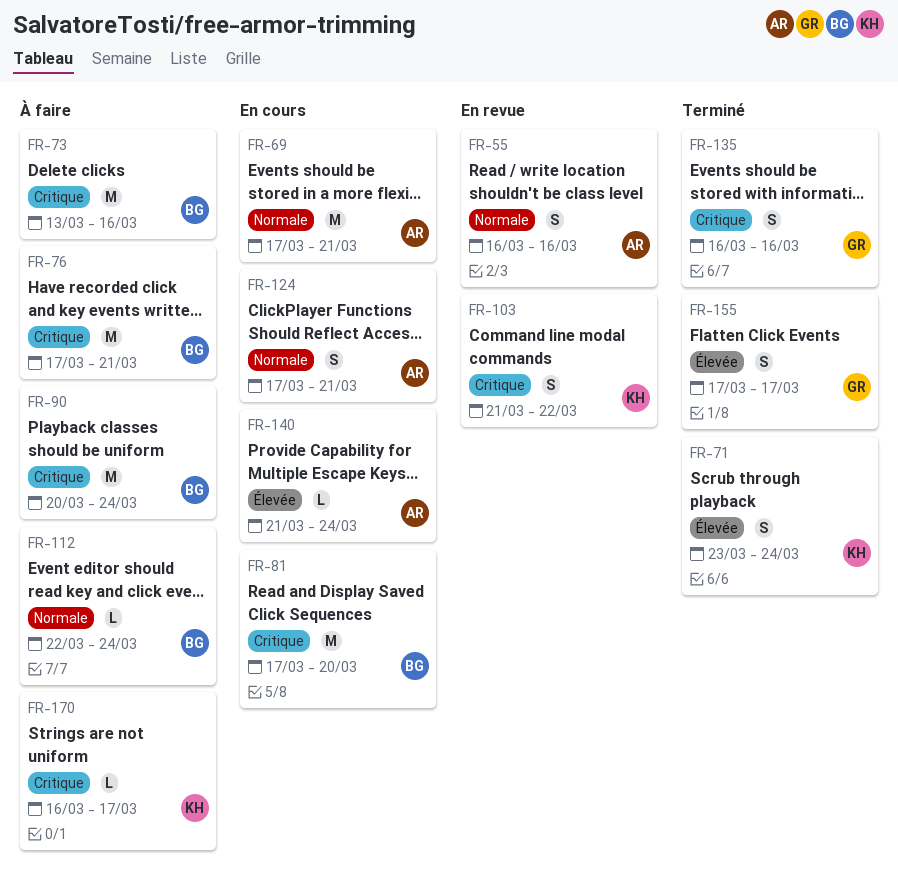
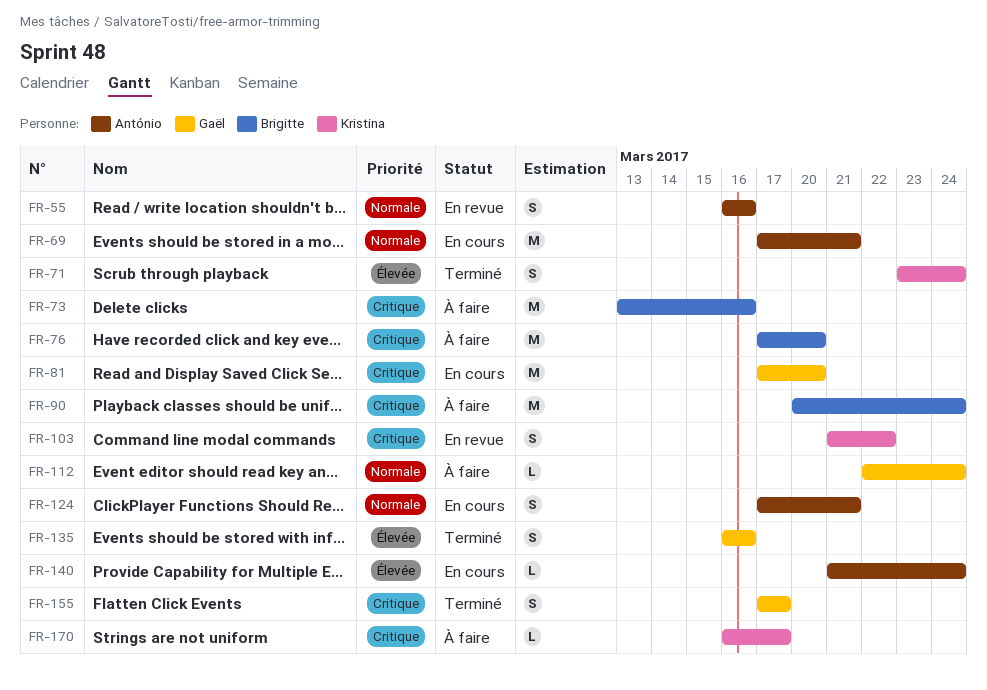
FR-76, due: Mar 21 -> Mar 20
FR-81, owner: Brigitte -> Gaël
FR-112, owner: Brigitte -> Gaël
FR-135, priority: Critique -> Élevée
FR-155, priority: Élevée -> Critique

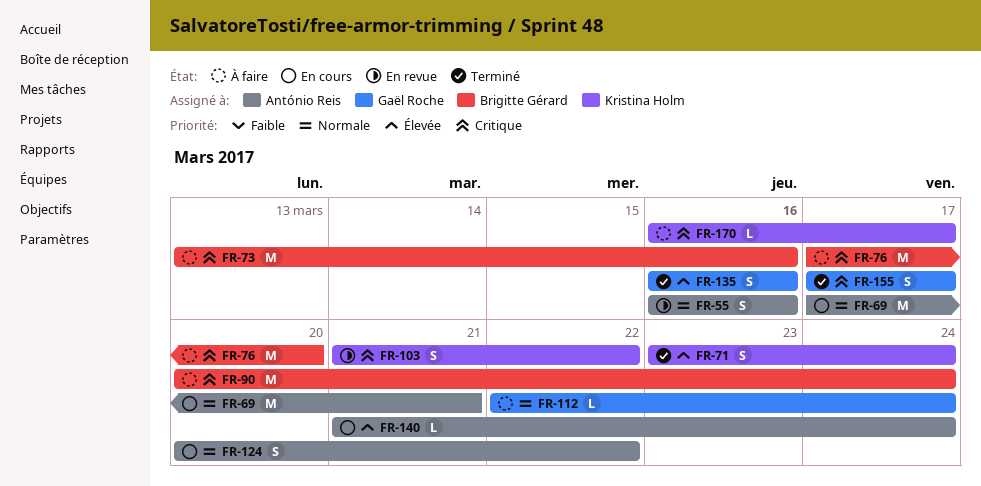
FR-81: present -> none
FR-124, start: Mar 17 -> Mar 20
FR-124, due: Mar 21 -> Mar 22

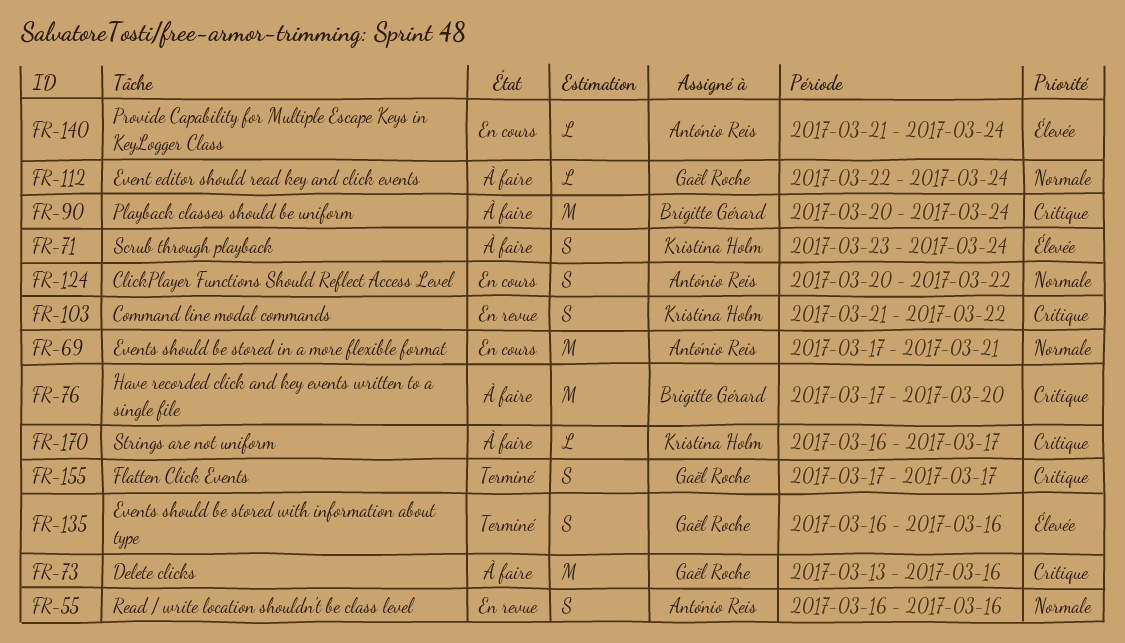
FR-71, status: Terminé -> À faire
FR-73, owner: Brigitte Gérard -> Gaël Roche

